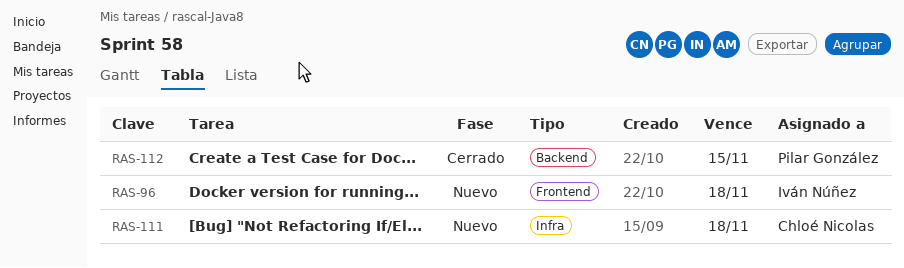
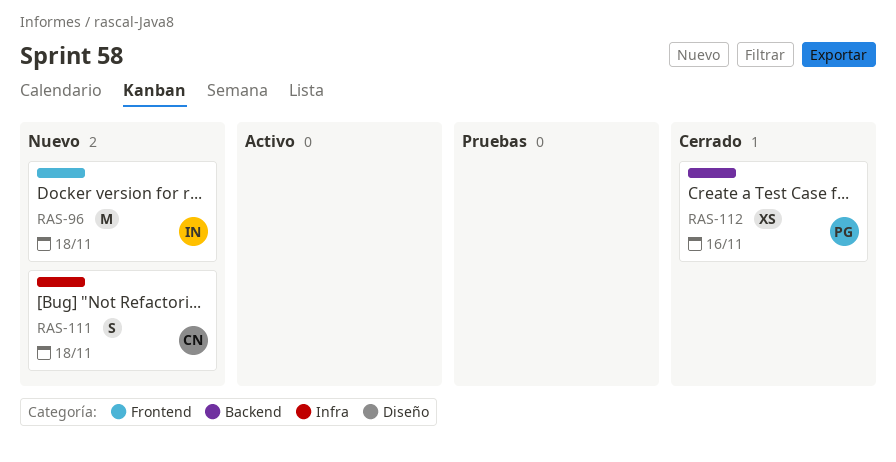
RAS-112, due: Nov 15 -> Nov 16

